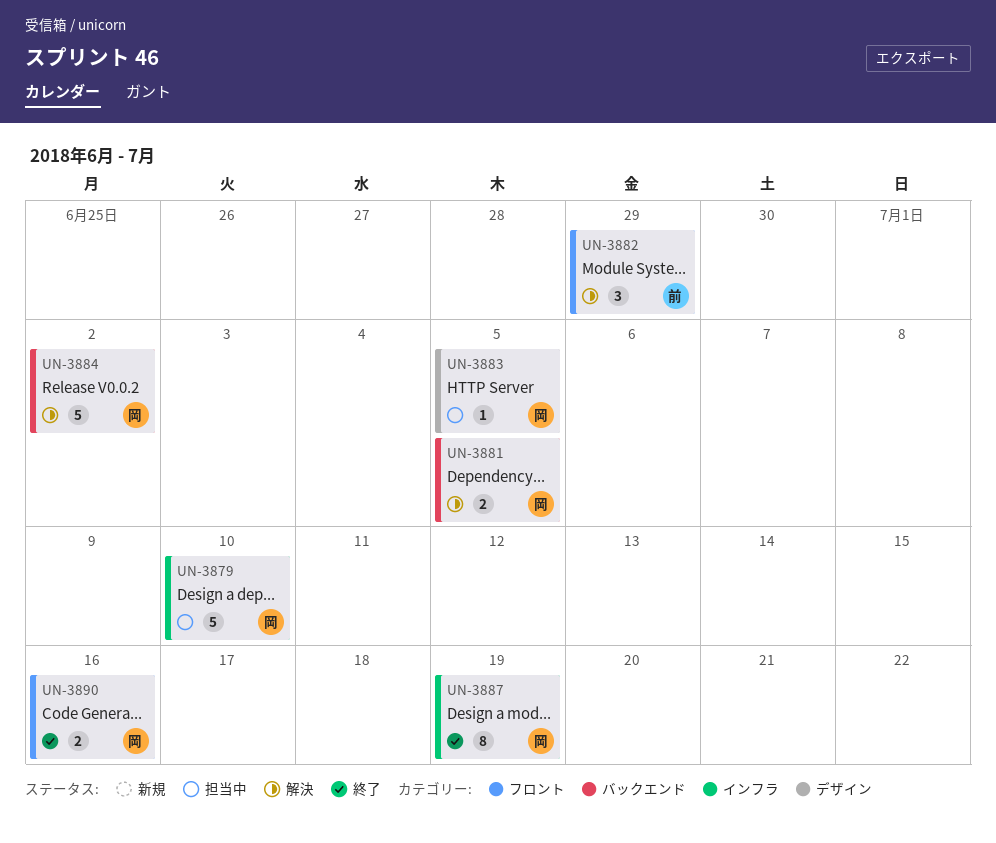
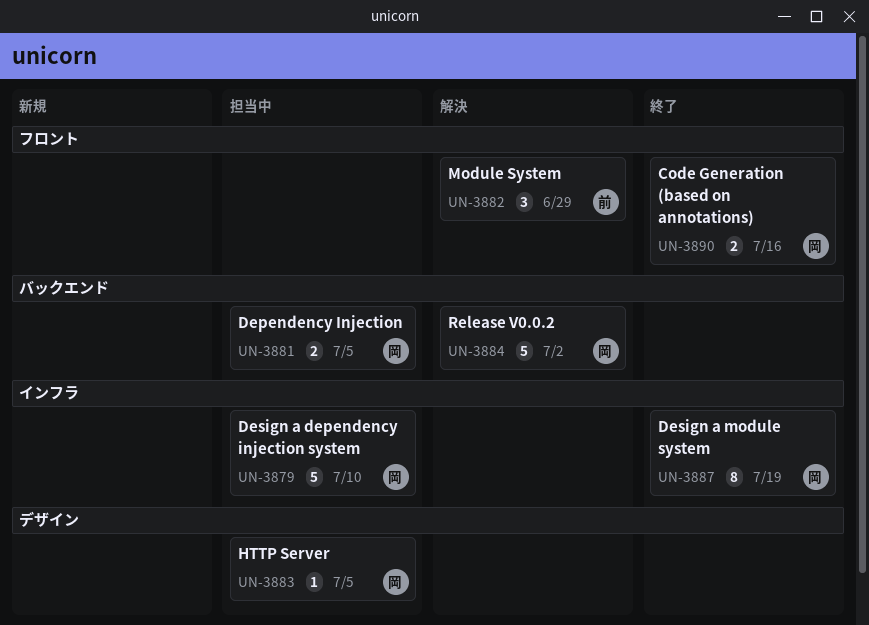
UN-3881, status: 解決 -> 担当中

